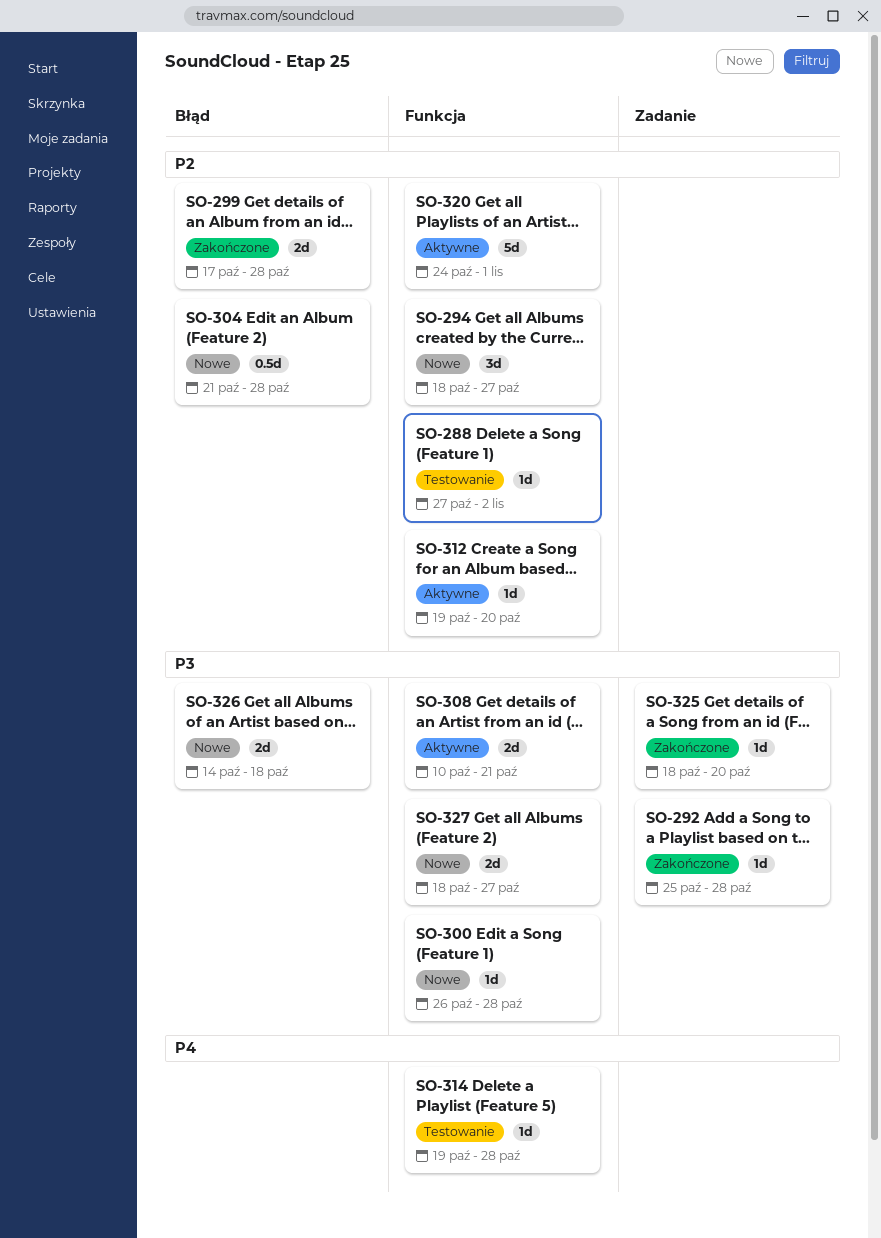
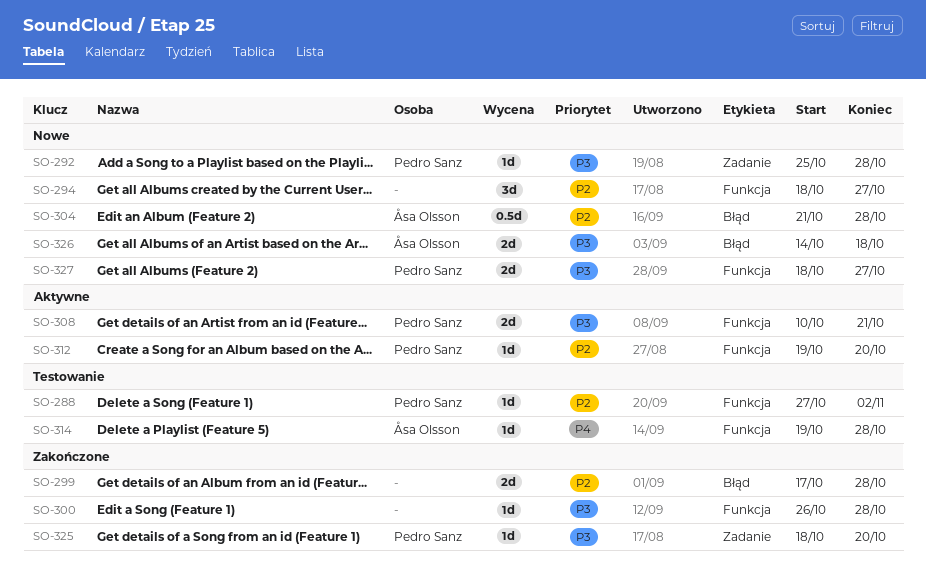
SO-292, status: Zakończone -> Nowe
SO-300, status: Nowe -> Zakończone
SO-320: present -> none

